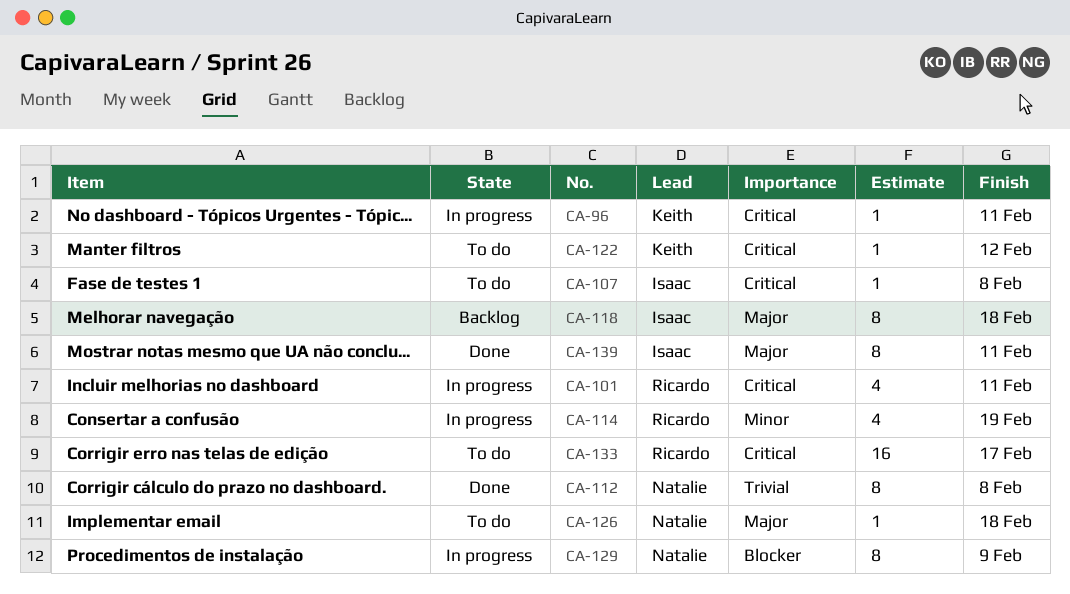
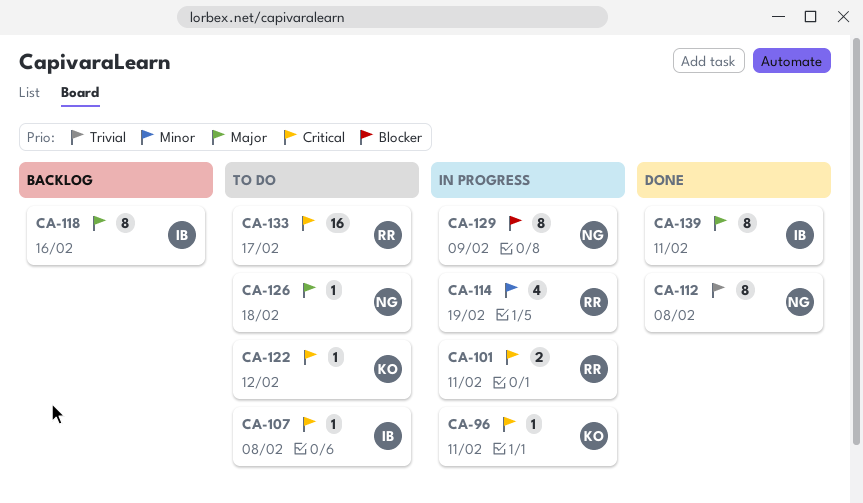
CA-101, estimate: 4 -> 2
CA-118, due: Feb 18 -> Feb 16

